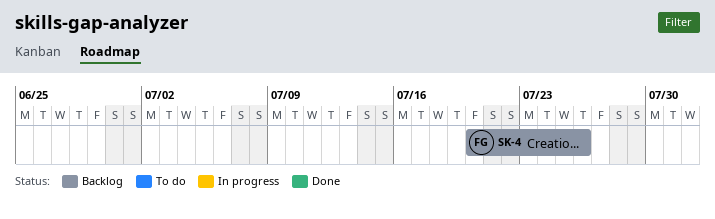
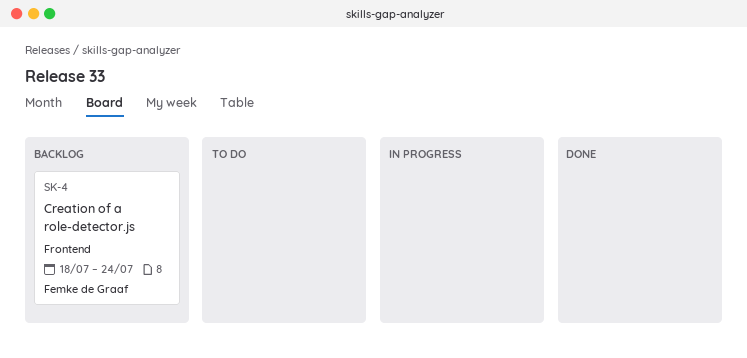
SK-4, start: Jul 20 -> Jul 18
SK-4, due: Jul 26 -> Jul 24

